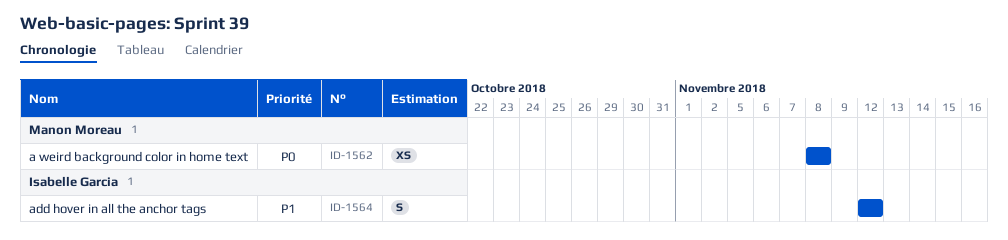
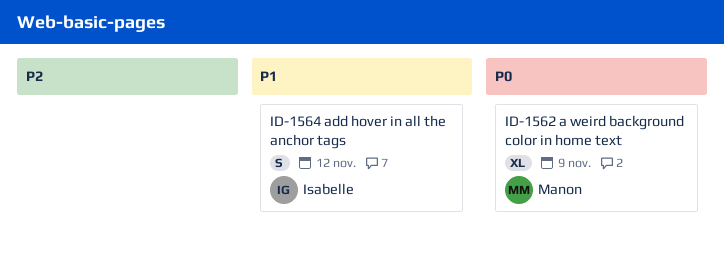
ID-1562, estimate: XS -> XL
ID-1562, due: Nov 8 -> Nov 9

